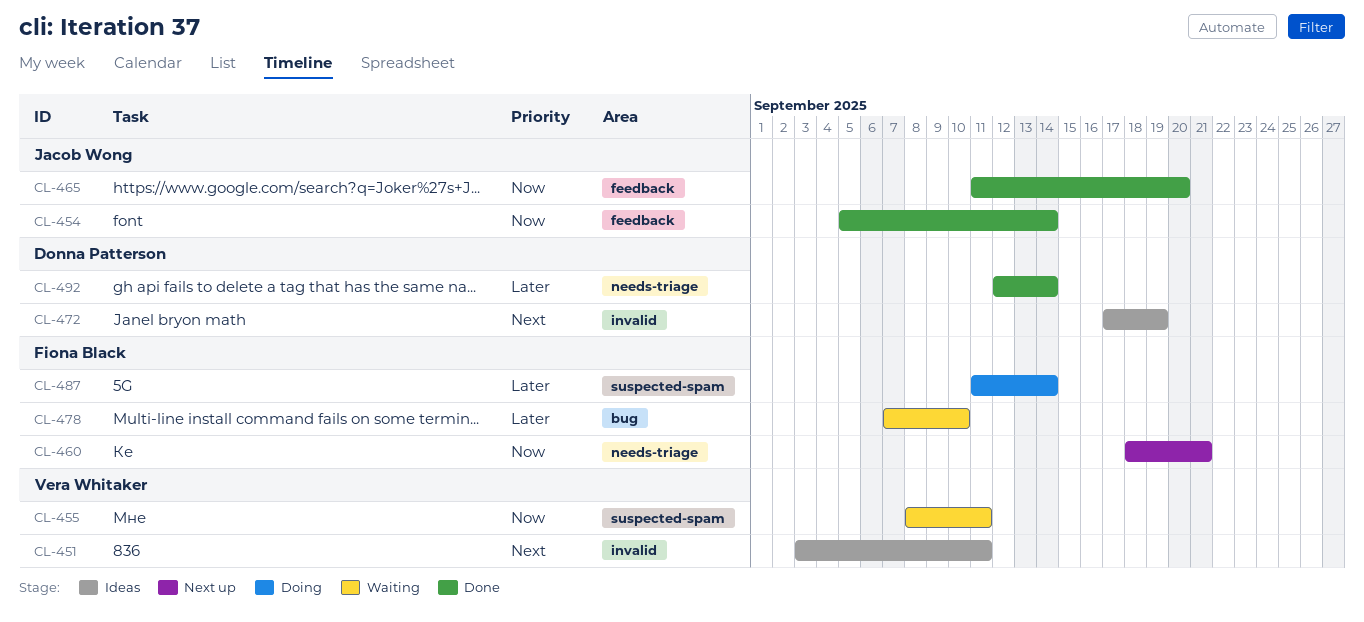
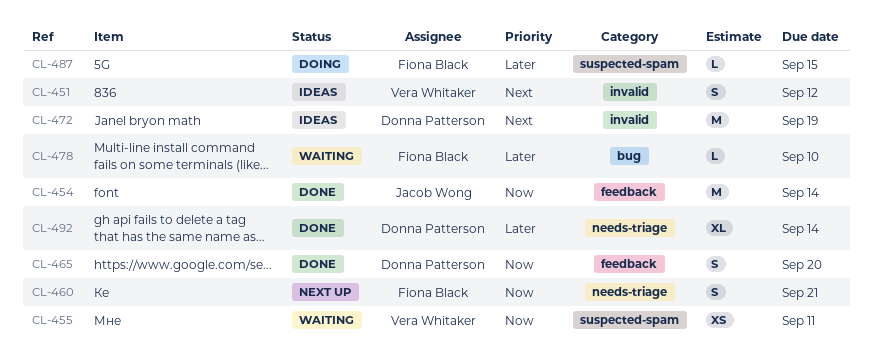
CL-451, due: Sep 11 -> Sep 12
CL-465, owner: Jacob Wong -> Donna Patterson
CL-487, due: Sep 14 -> Sep 15

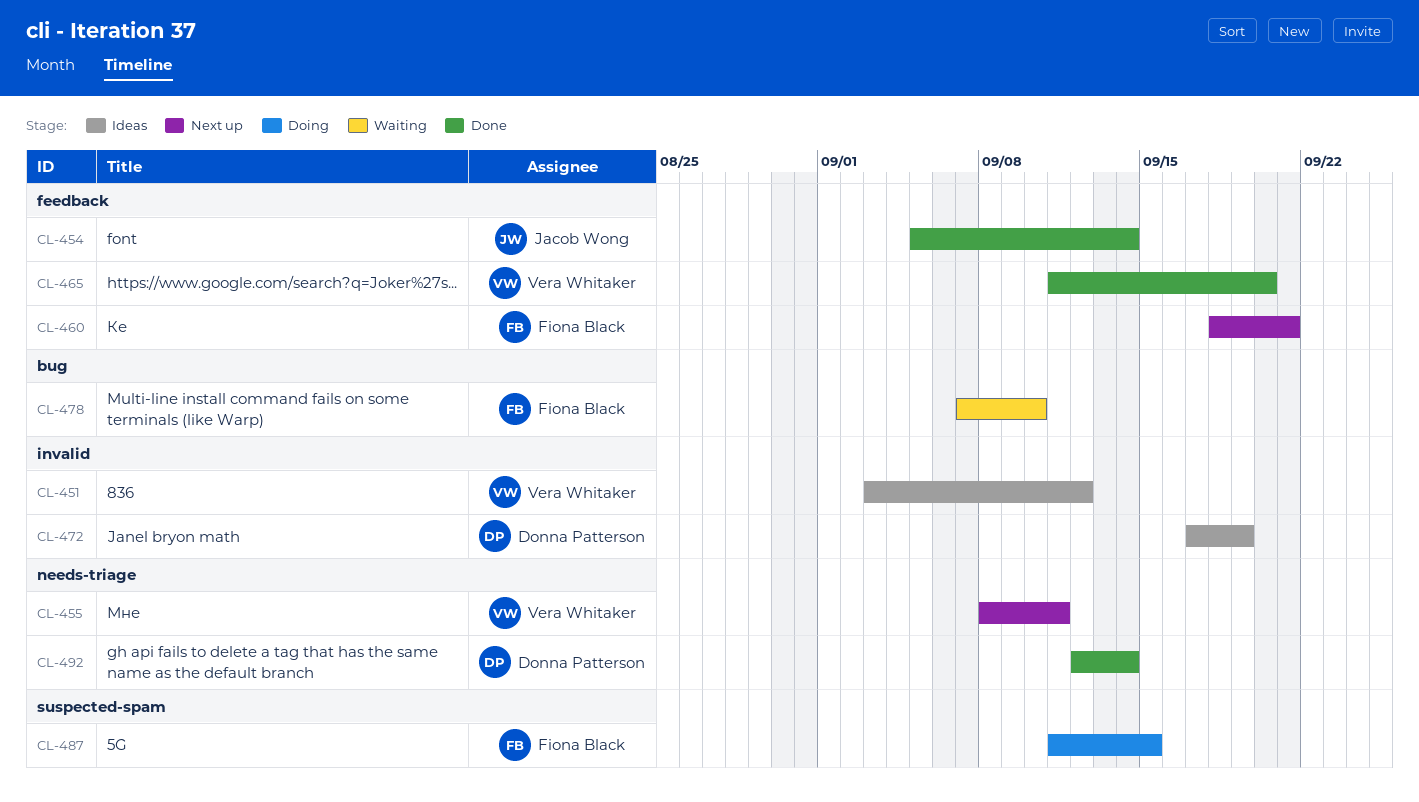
CL-455, status: Waiting -> Next up
CL-455, label: suspected-spam -> needs-triage
CL-460, label: needs-triage -> feedback
CL-465, owner: Donna Patterson -> Vera Whitaker

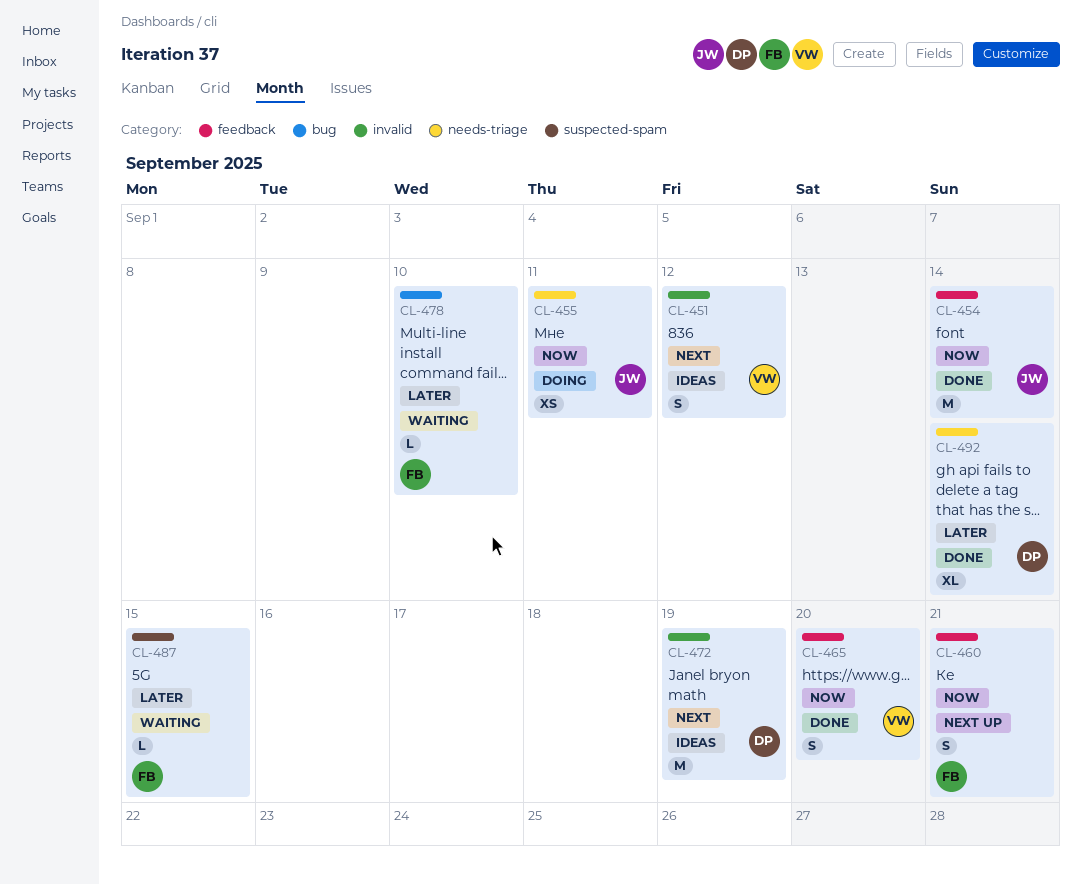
CL-455, status: Next up -> Doing
CL-455, owner: Vera Whitaker -> Jacob Wong
CL-487, status: Doing -> Waiting

